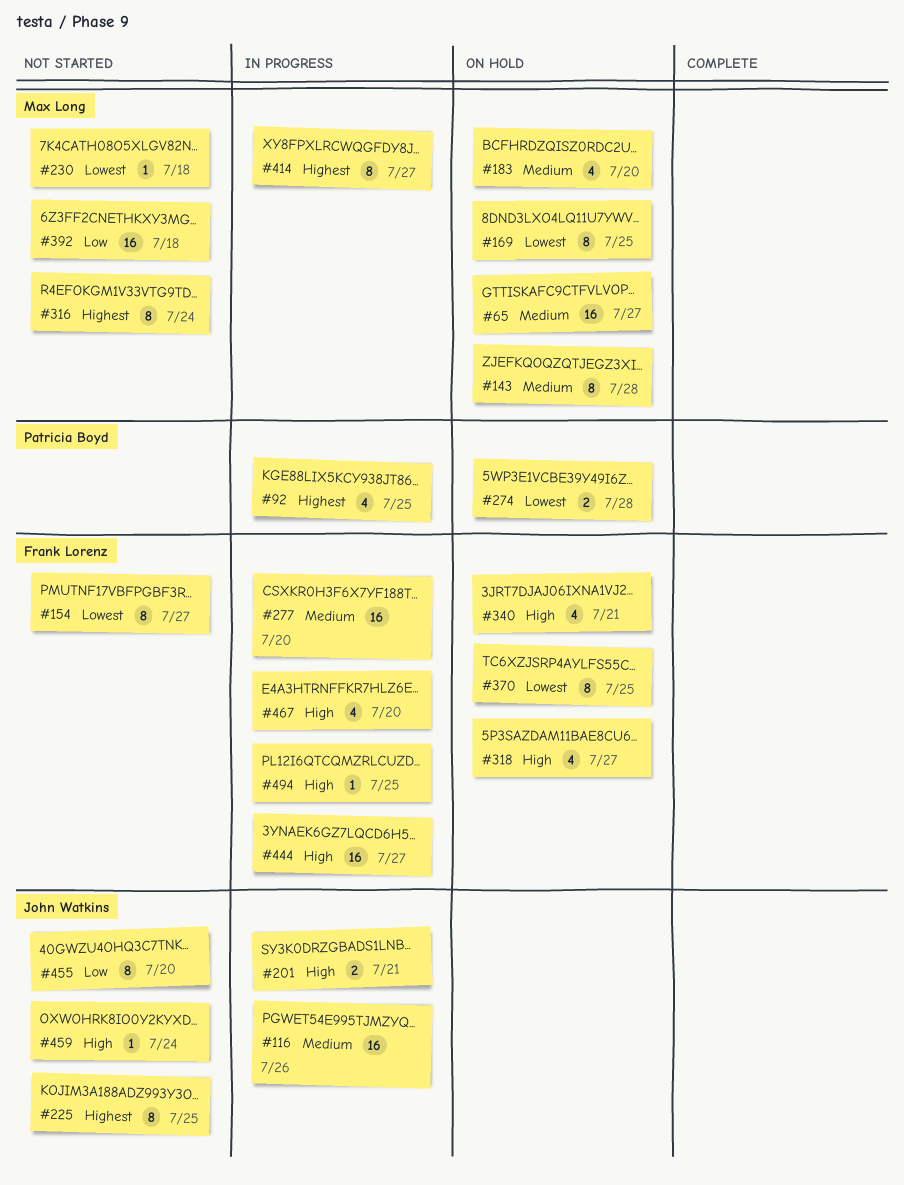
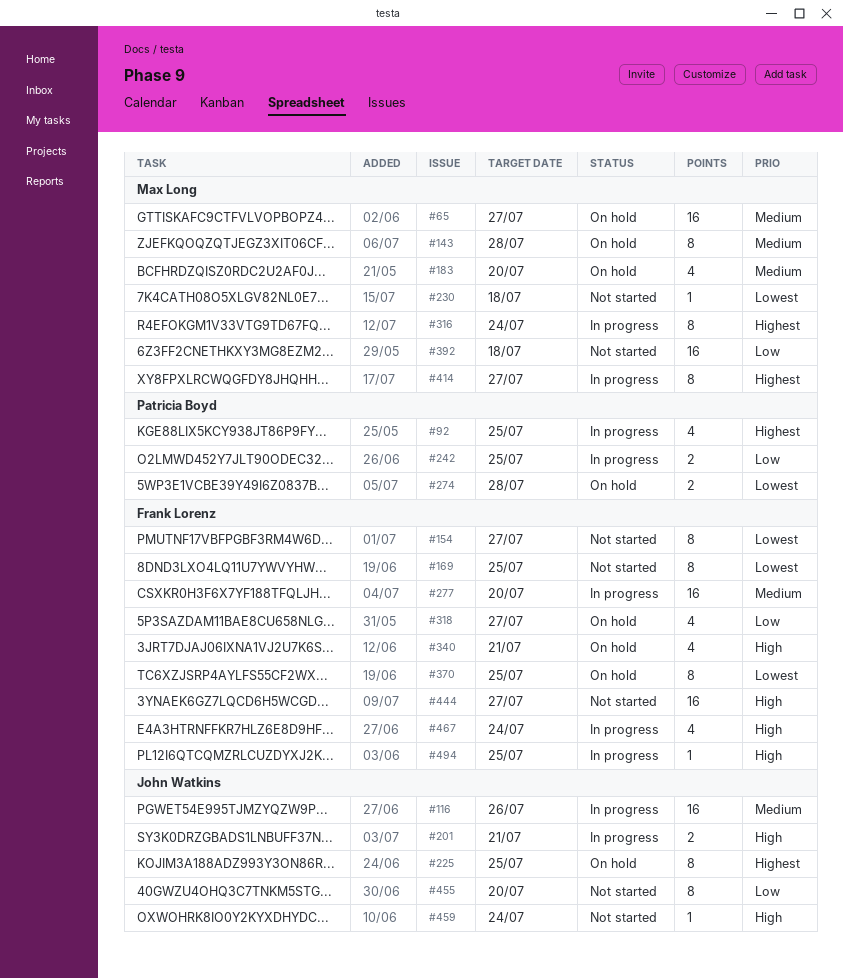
#169, status: On hold -> Not started
#169, owner: Max Long -> Frank Lorenz
#225, status: Not started -> On hold
#242: none -> present
#316, status: Not started -> In progress
#318, priority: High -> Low
#444, status: In progress -> Not started
#467, due: Jul 20 -> Jul 24

